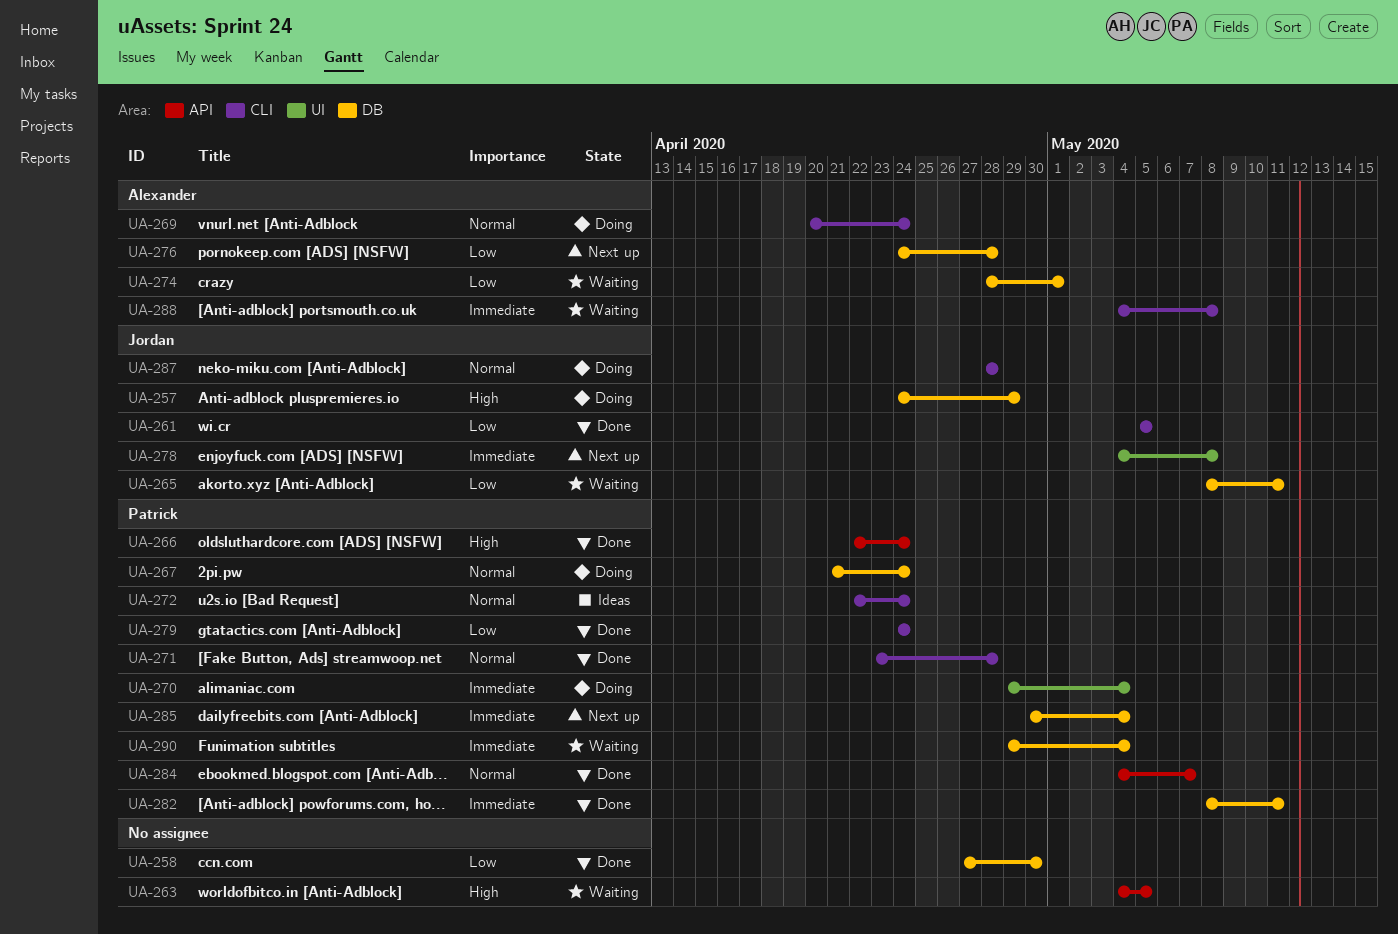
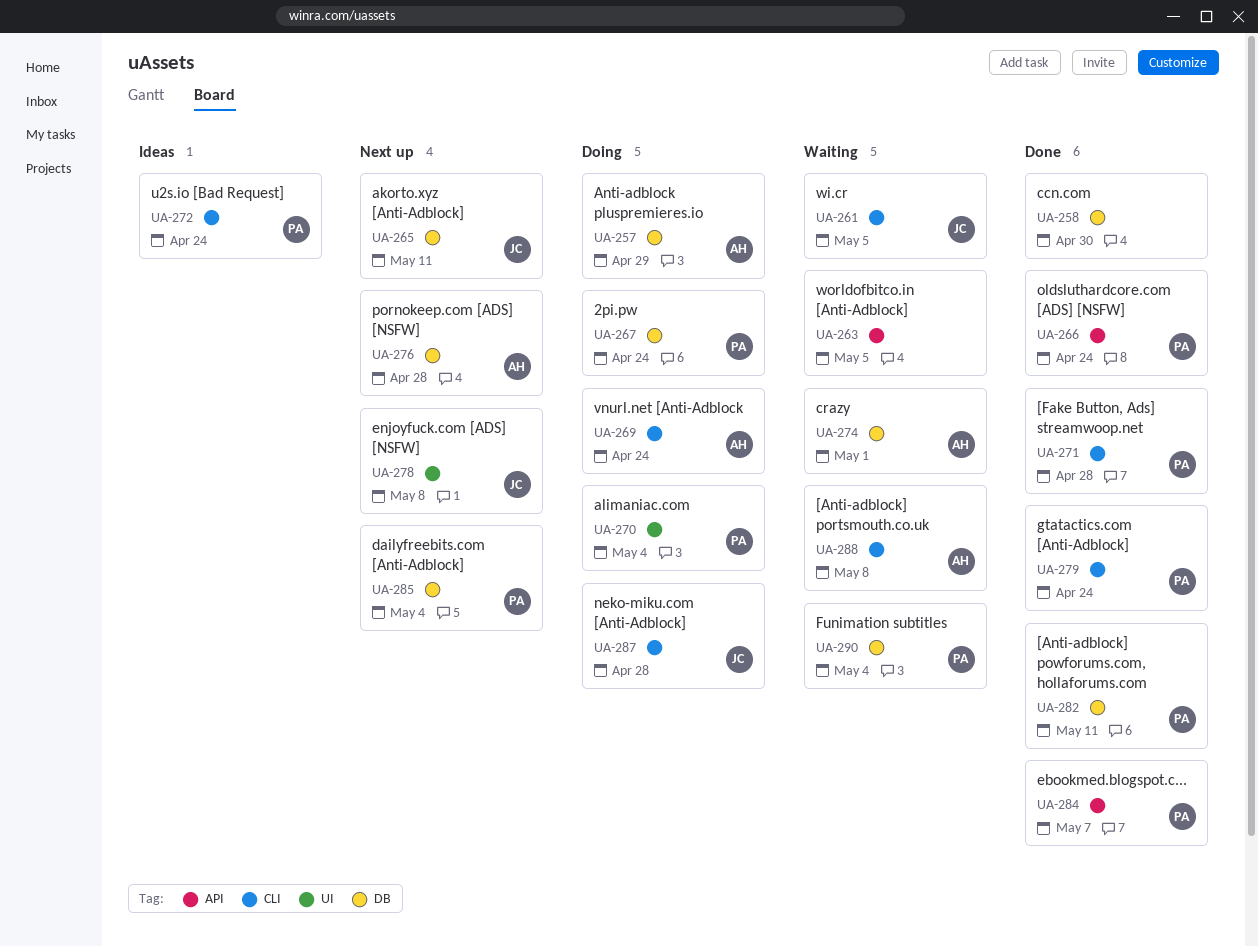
UA-257, owner: Jordan -> Alexander
UA-261, status: Done -> Waiting
UA-265, status: Waiting -> Next up

